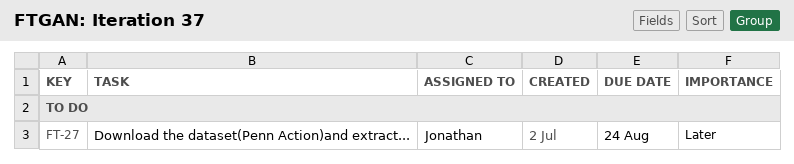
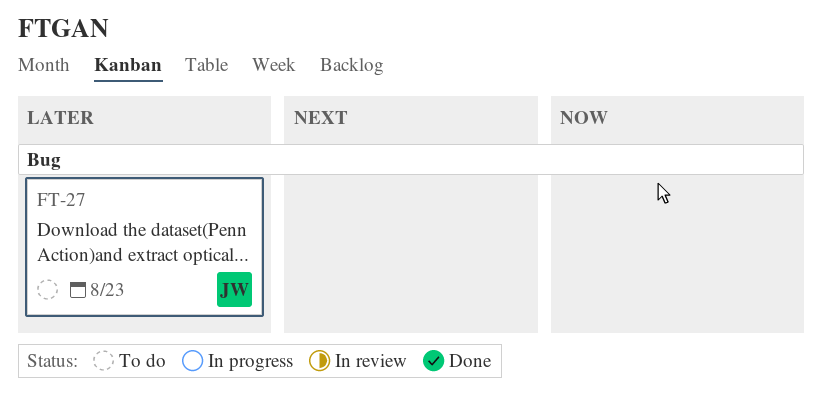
FT-27, due: Aug 24 -> Aug 23

